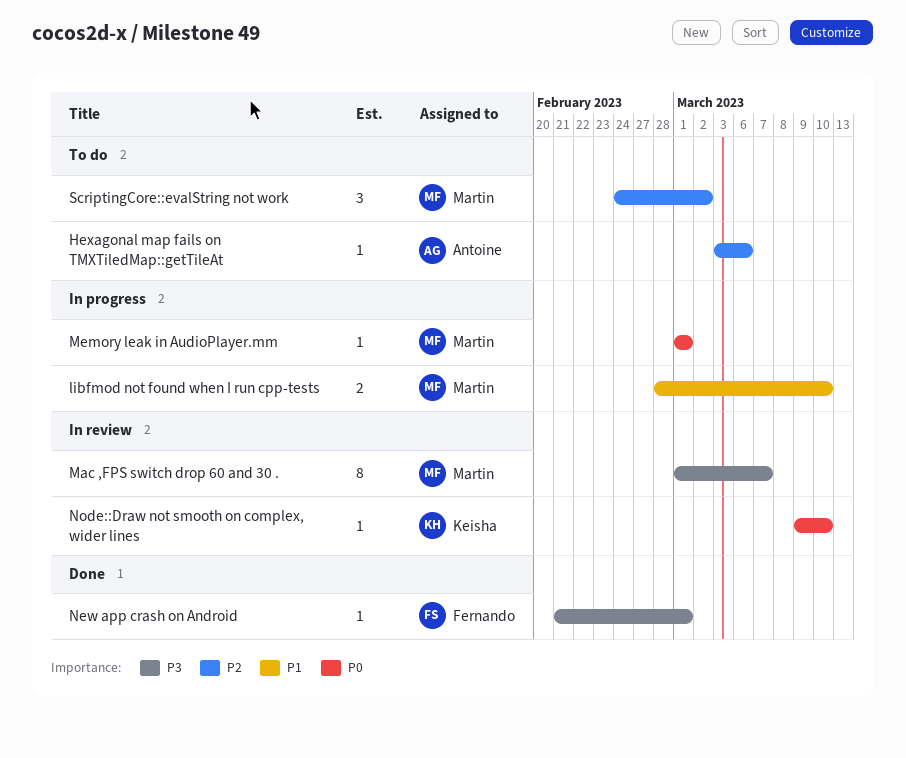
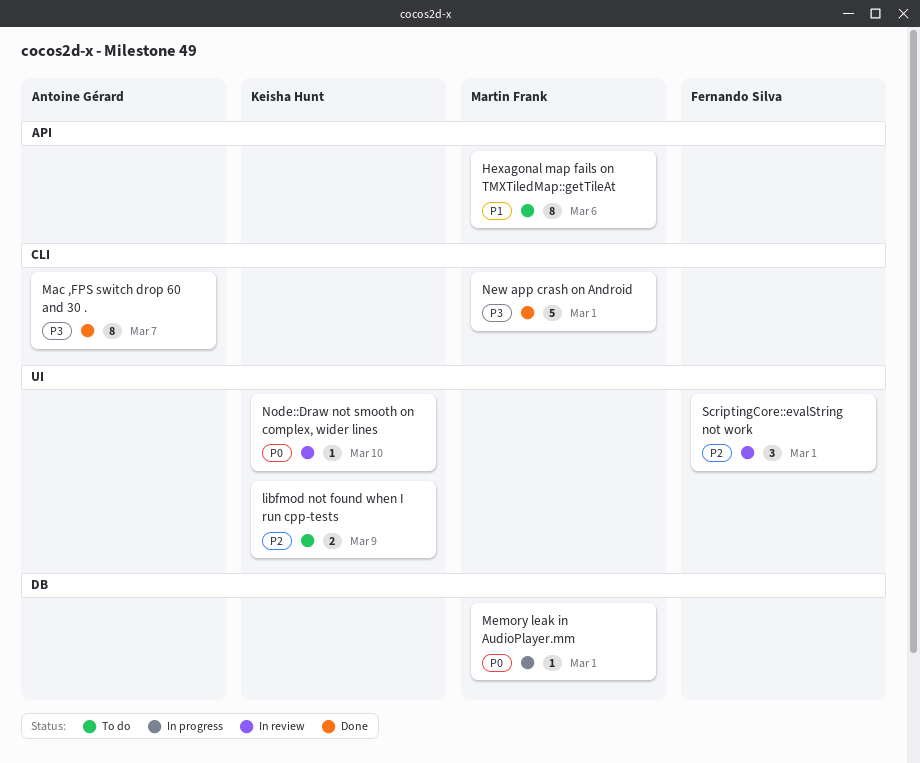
Hexagonal map fails on TMXTiledMap::getTileAt, owner: Antoine Gérard -> Martin Frank
Hexagonal map fails on TMXTiledMap::getTileAt, priority: P2 -> P1
Hexagonal map fails on TMXTiledMap::getTileAt, estimate: 1 -> 8
libfmod not found when I run cpp-tests, status: In progress -> To do
libfmod not found when I run cpp-tests, owner: Martin Frank -> Keisha Hunt
libfmod not found when I run cpp-tests, priority: P1 -> P2
libfmod not found when I run cpp-tests, due: Mar 10 -> Mar 9
Mac ,FPS switch drop 60 and 30 ., status: In review -> Done
Mac ,FPS switch drop 60 and 30 ., owner: Martin Frank -> Antoine Gérard
New app crash on Android, owner: Fernando Silva -> Martin Frank
New app crash on Android, estimate: 1 -> 5
ScriptingCore::evalString not work, status: To do -> In review
ScriptingCore::evalString not work, owner: Martin Frank -> Fernando Silva
ScriptingCore::evalString not work, due: Mar 2 -> Mar 1

